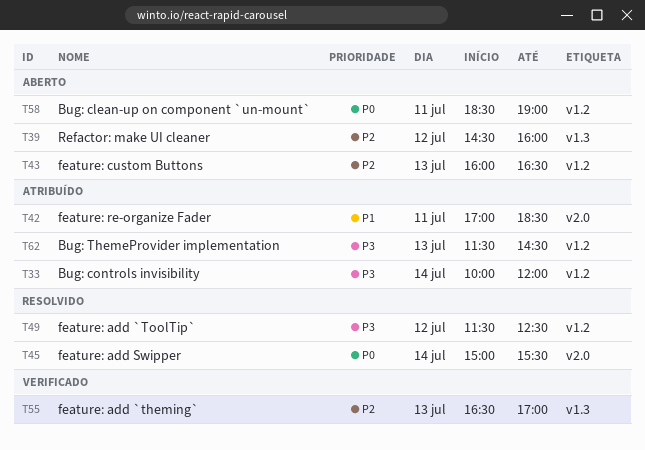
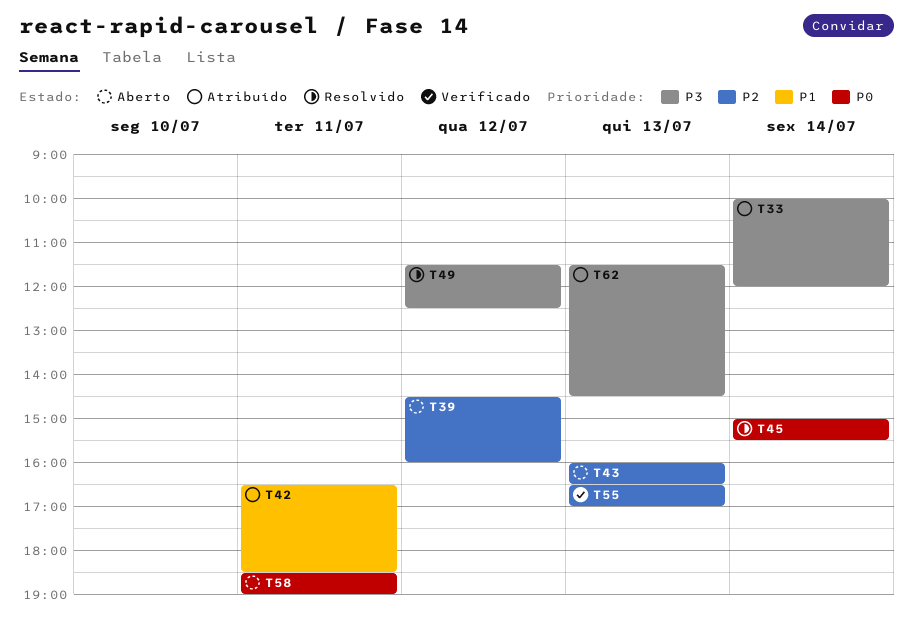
T42, begins: 17:00 -> 16:30

